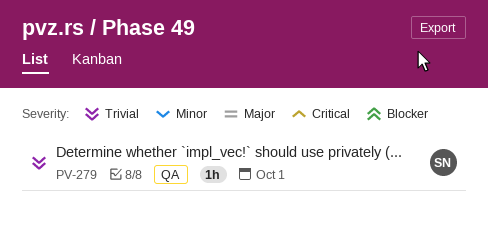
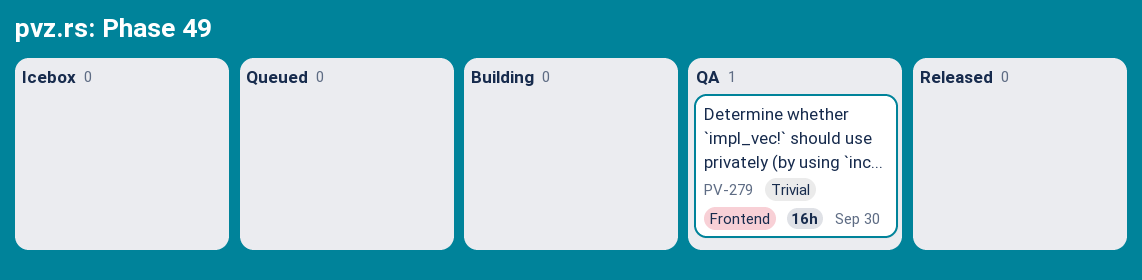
PV-279, estimate: 1h -> 16h
PV-279, due: Oct 1 -> Sep 30

